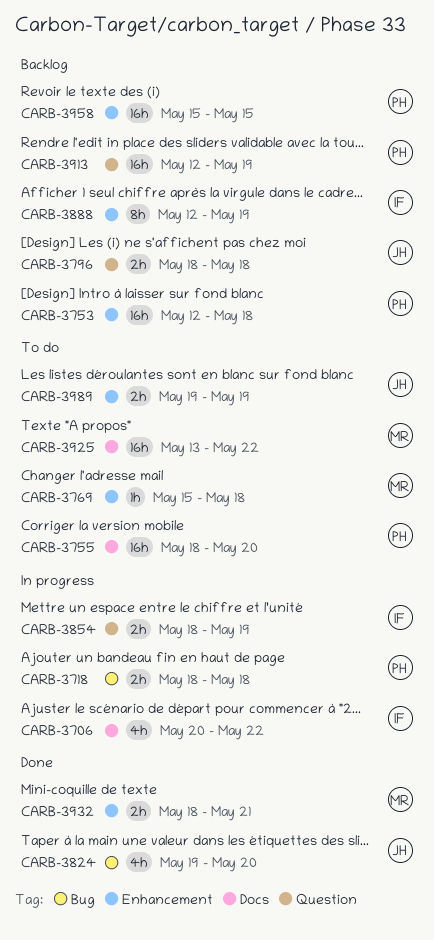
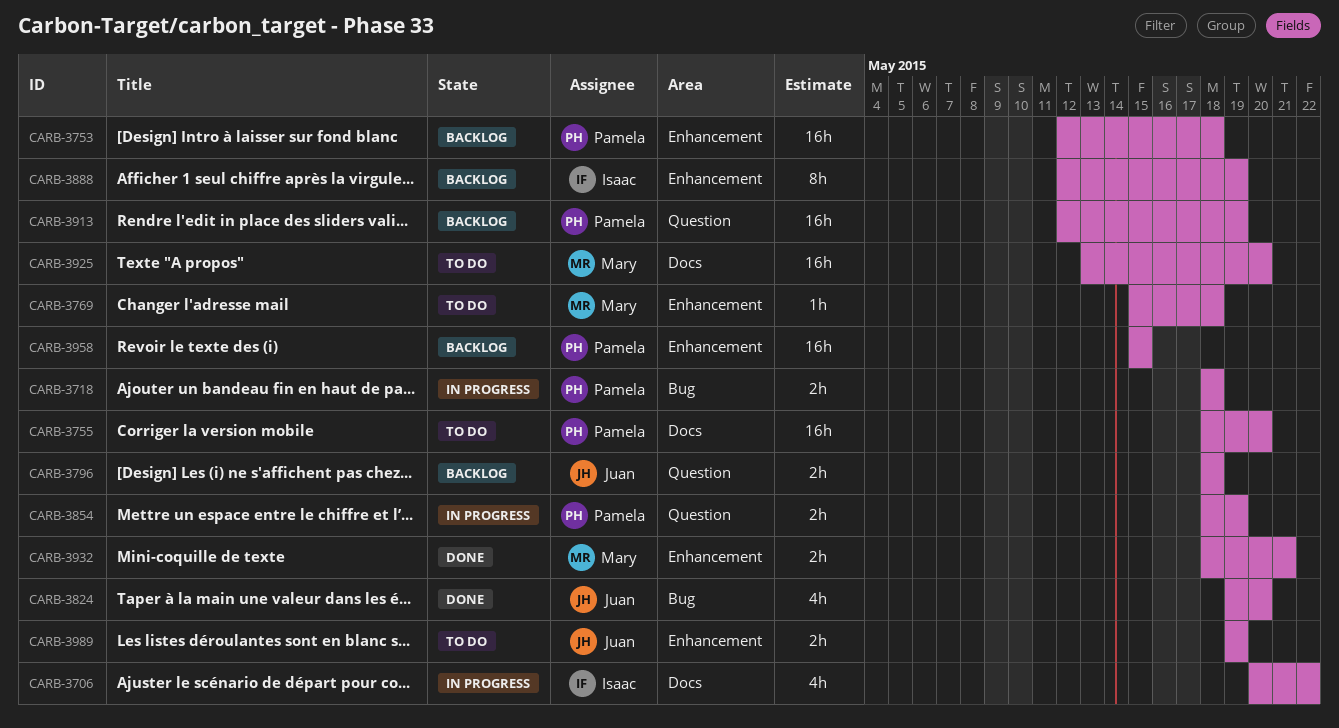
CARB-3854, owner: Isaac -> Pamela
CARB-3925, due: May 22 -> May 20

